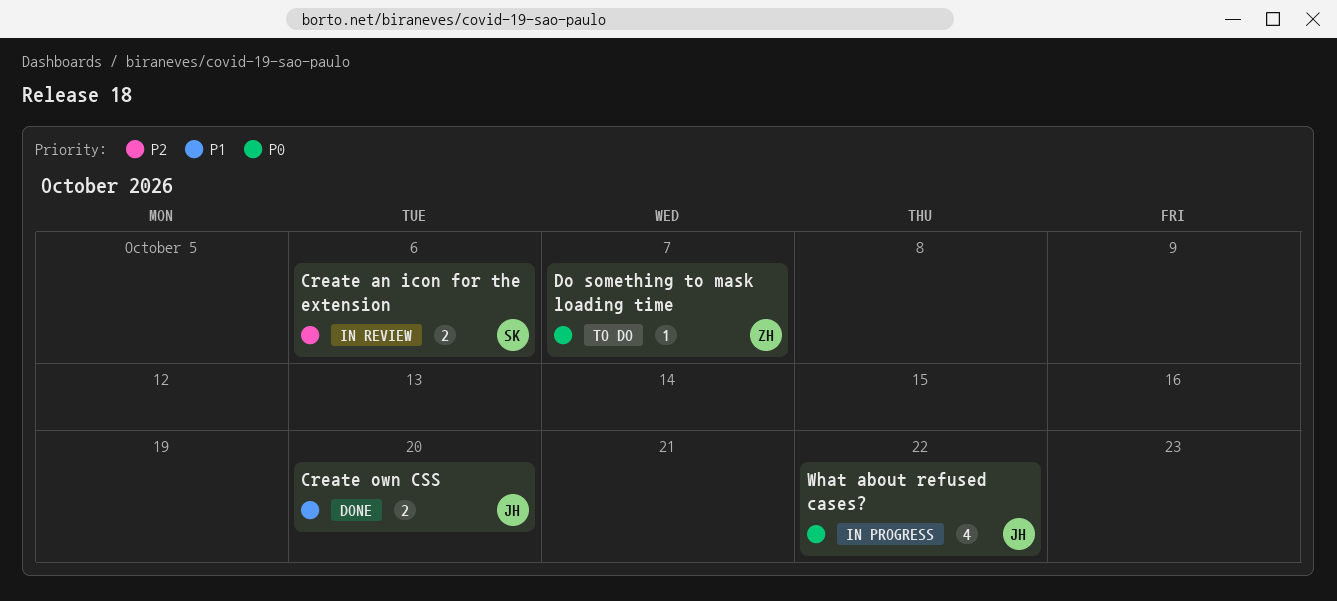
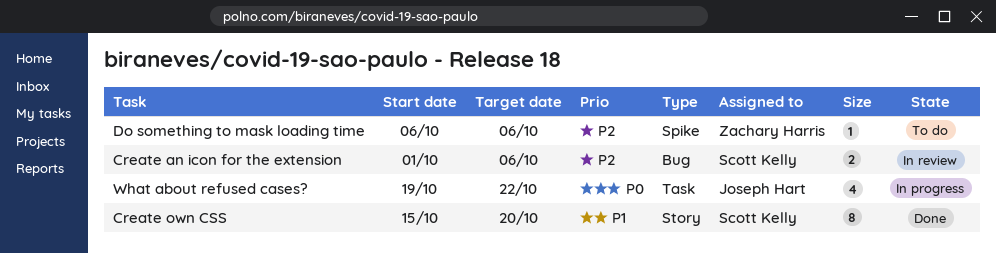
Create own CSS, owner: Joseph Hart -> Scott Kelly
Create own CSS, estimate: 2 -> 8
Do something to mask loading time, priority: P0 -> P2
Do something to mask loading time, due: Oct 7 -> Oct 6

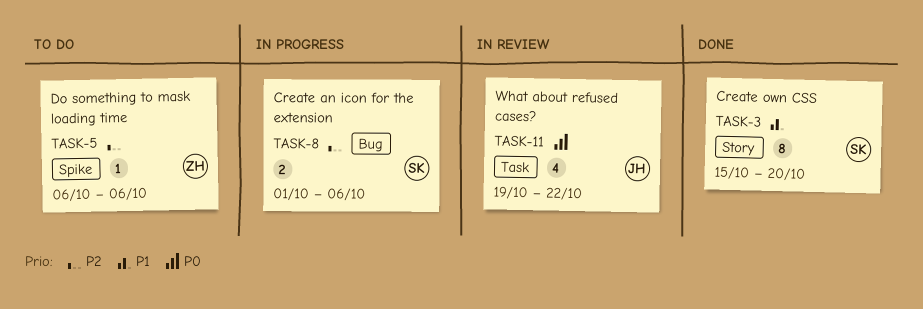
Create an icon for the extension, status: In review -> In progress
What about refused cases?, status: In progress -> In review

